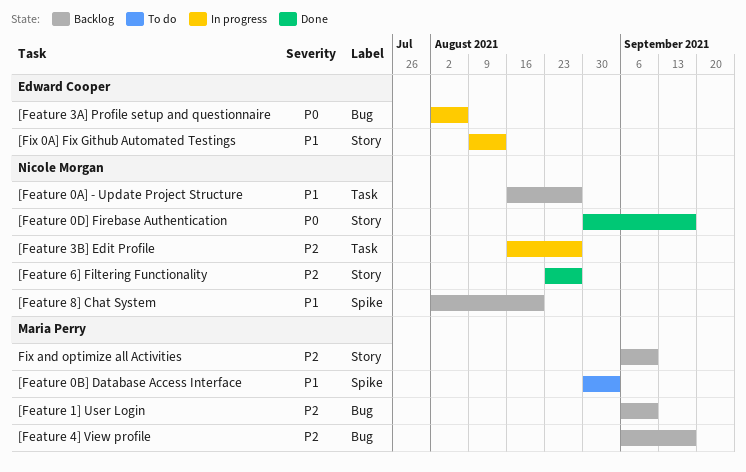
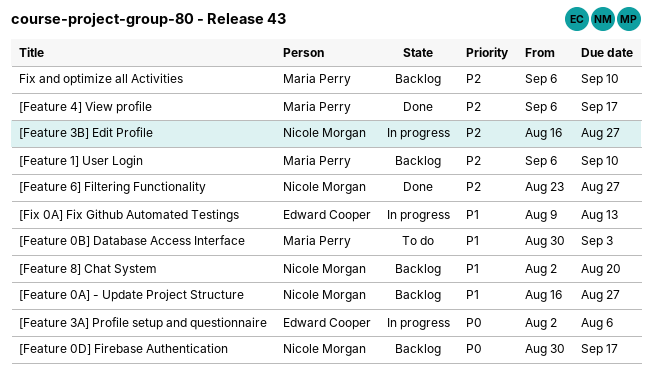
[Feature 0D] Firebase Authentication, status: Done -> Backlog
[Feature 4] View profile, status: Backlog -> Done

